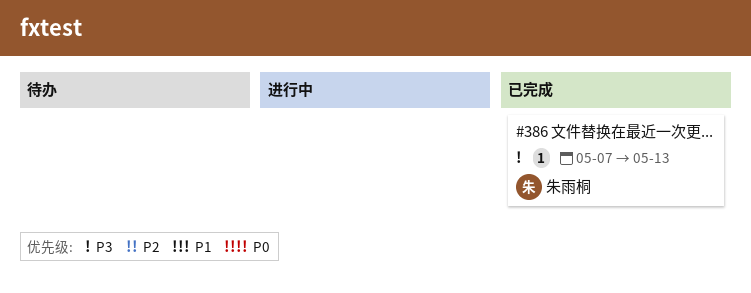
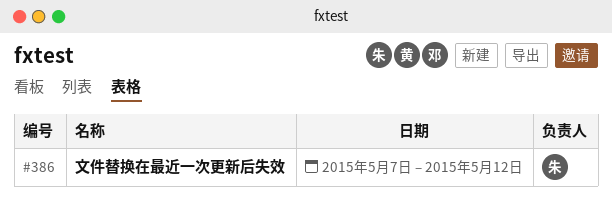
#386, due: May 13 -> May 12

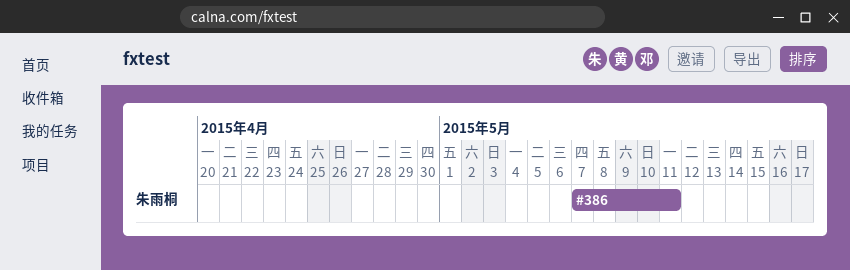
#386, due: May 12 -> May 11

